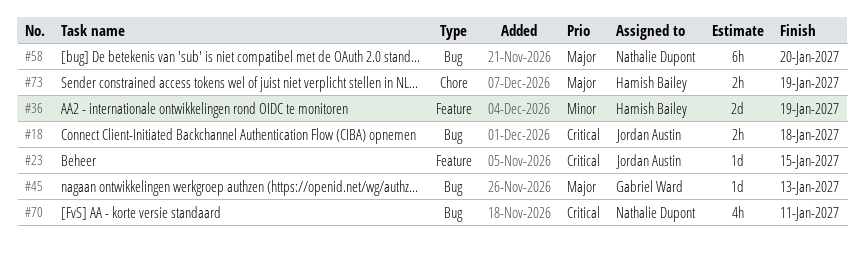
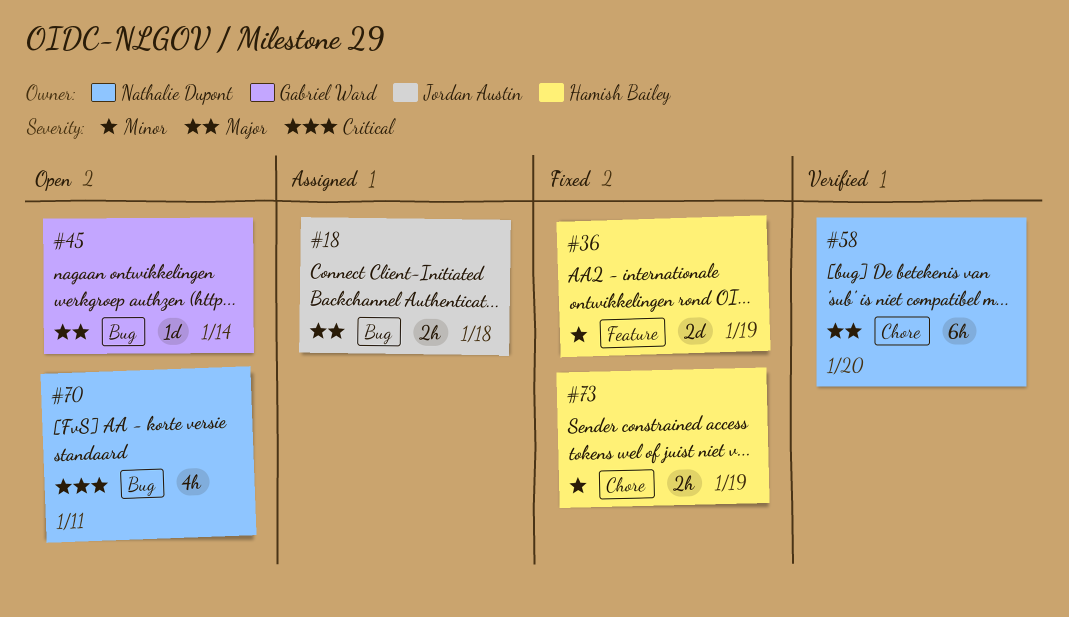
#18, priority: Critical -> Major
#23: present -> none
#45, due: Jan 13 -> Jan 14
#58, label: Bug -> Chore
#73, priority: Major -> Minor

